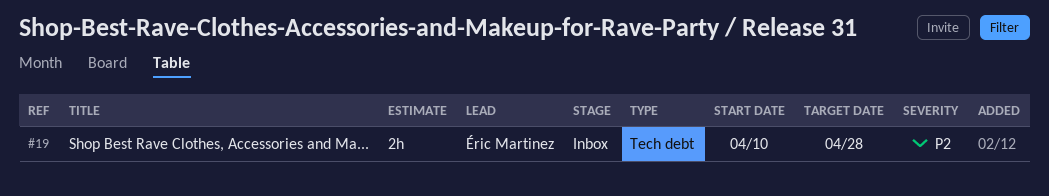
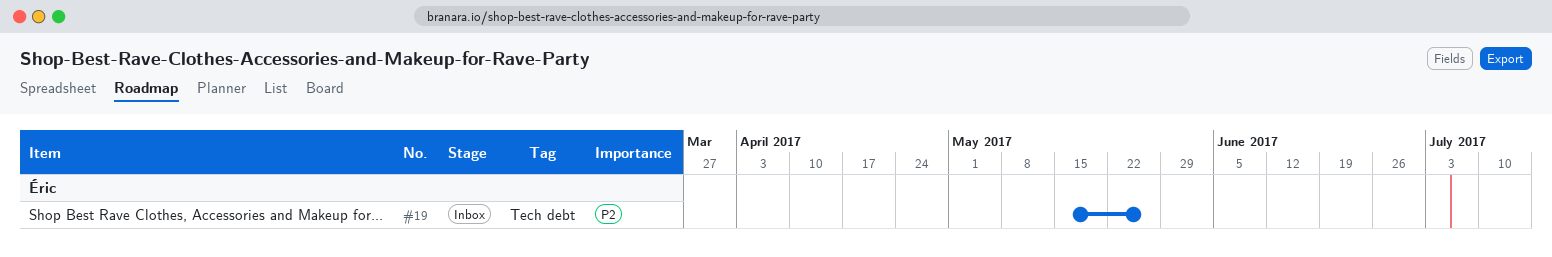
#19, start: Apr 10 -> May 15
#19, due: Apr 28 -> May 26

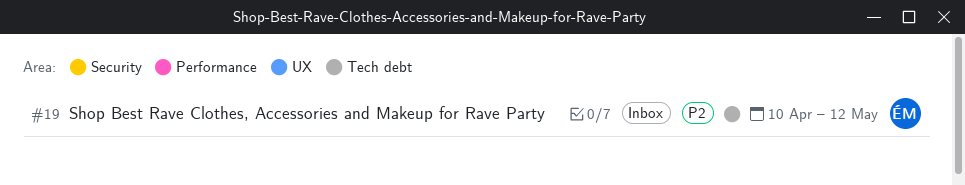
#19, start: May 15 -> Apr 10
#19, due: May 26 -> May 12

